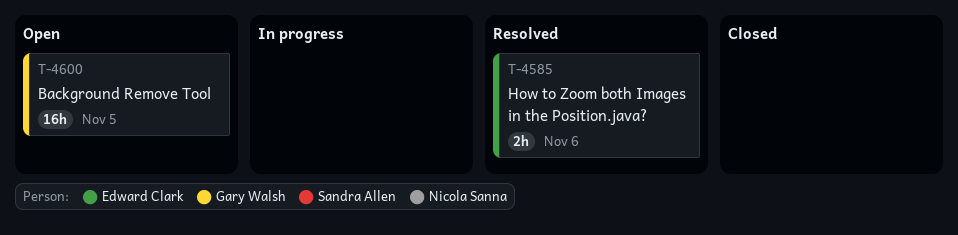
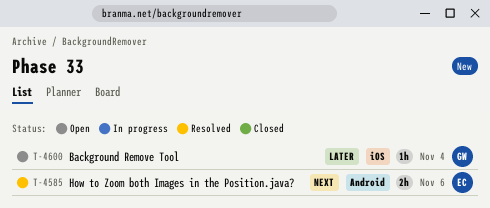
T-4600, estimate: 16h -> 1h
T-4600, due: Nov 5 -> Nov 4

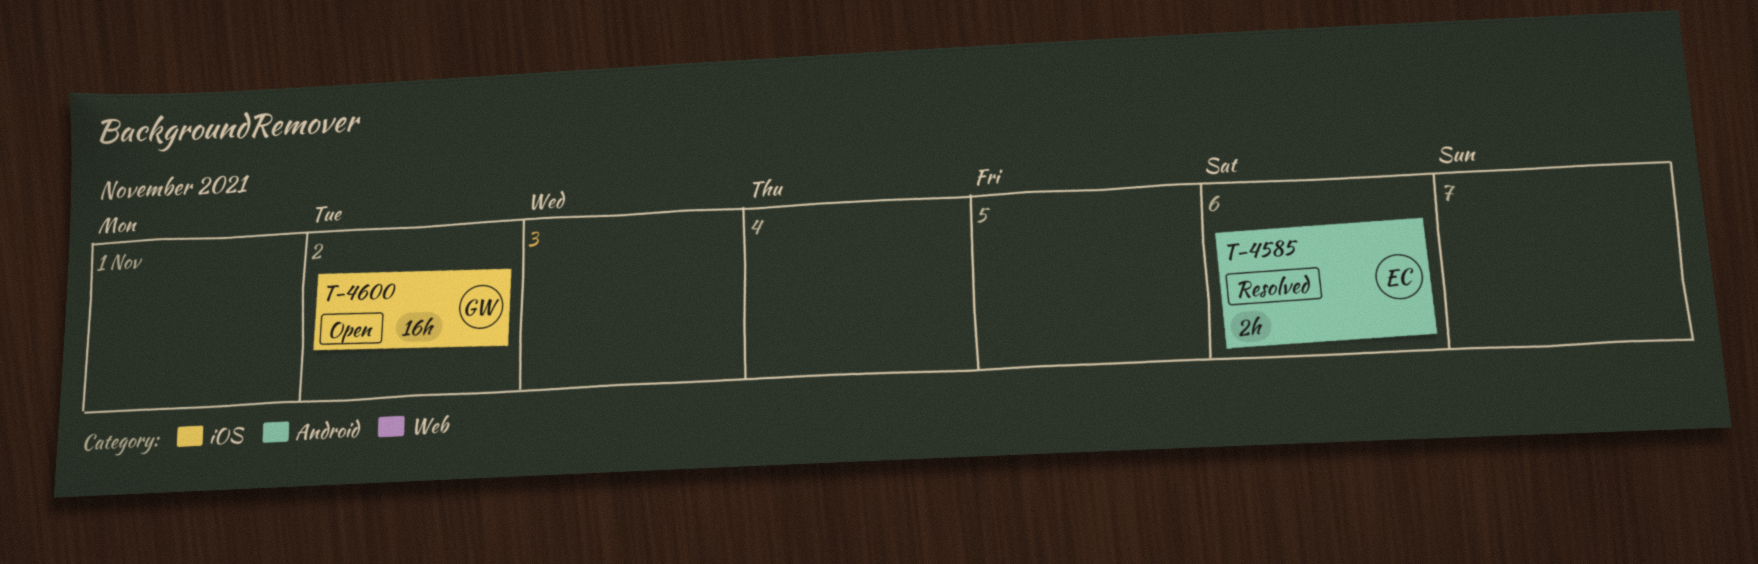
T-4600, estimate: 1h -> 16h
T-4600, due: Nov 4 -> Nov 2

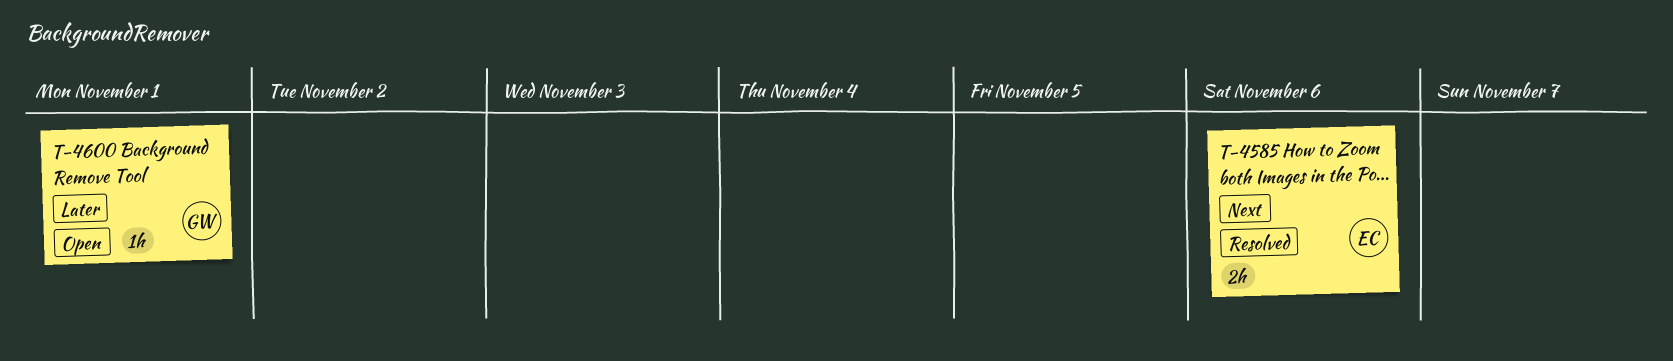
T-4600, estimate: 16h -> 1h
T-4600, due: Nov 2 -> Nov 1

